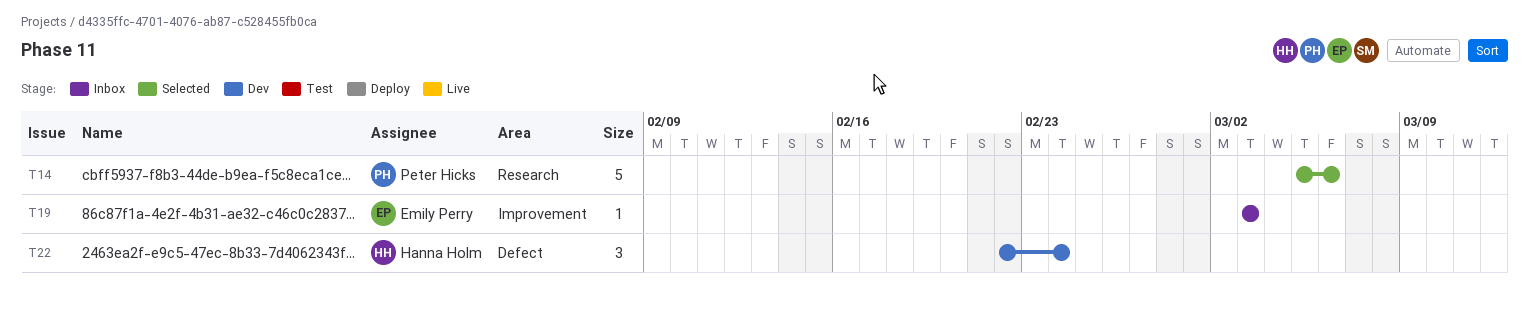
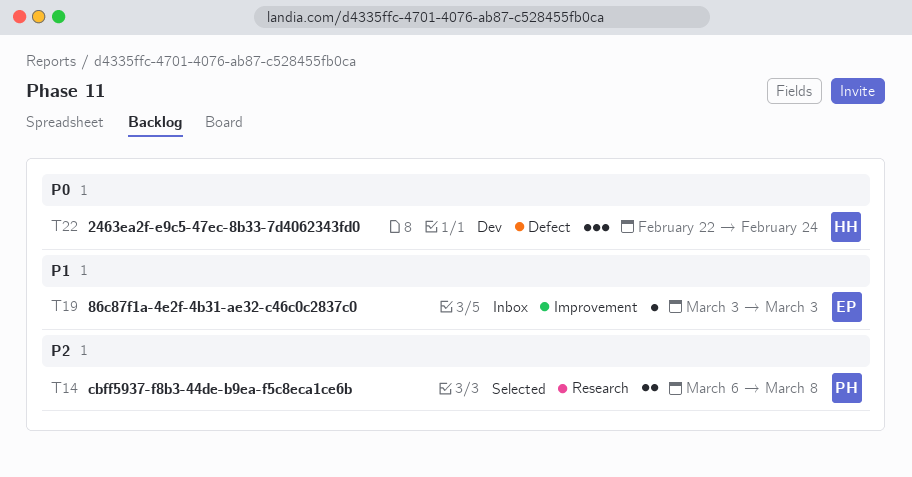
T14, estimate: 5 -> 2
T14, start: Mar 5 -> Mar 6
T14, due: Mar 6 -> Mar 8

